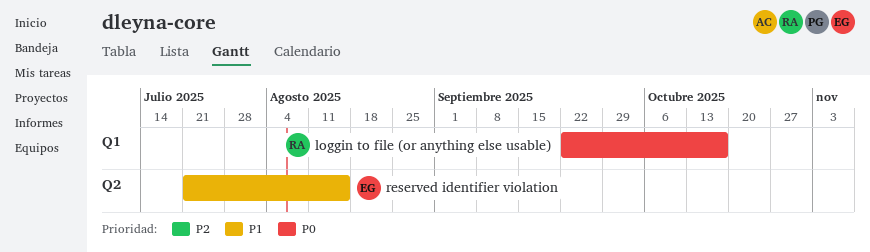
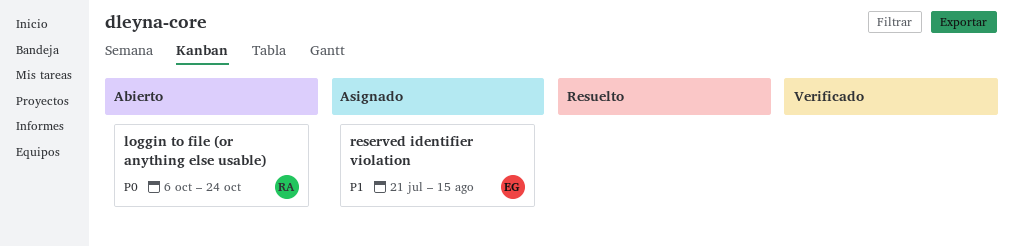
loggin to file (or anything else usable), start: Sep 22 -> Oct 6
loggin to file (or anything else usable), due: Oct 17 -> Oct 24

